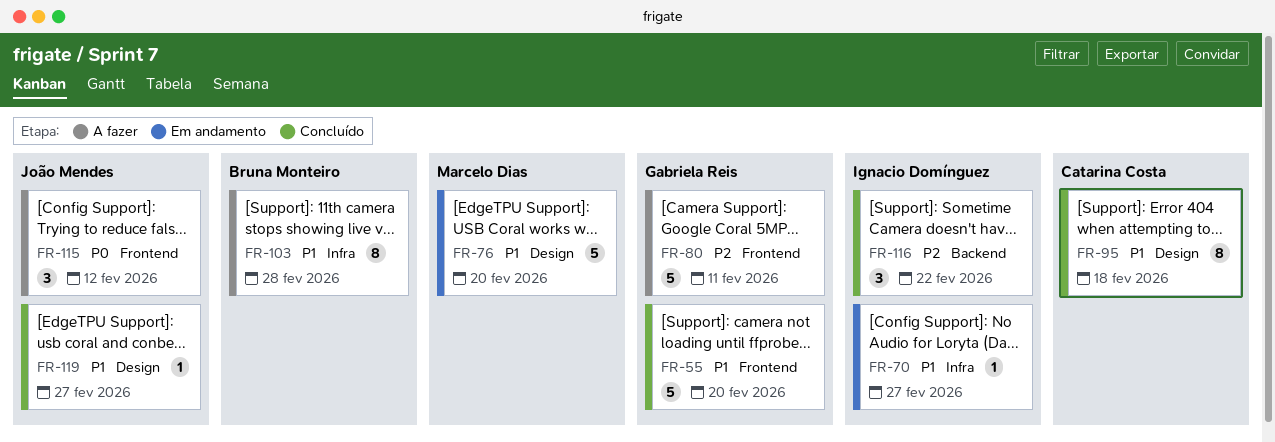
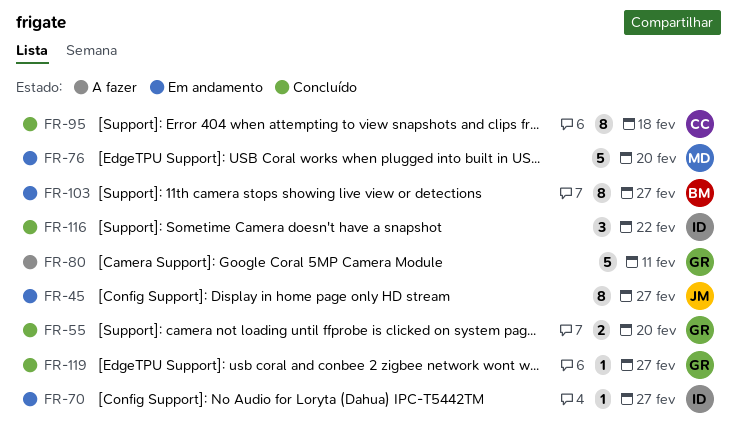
FR-45: none -> present
FR-55, estimate: 5 -> 2
FR-103, status: A fazer -> Em andamento
FR-103, due: Feb 28 -> Feb 27
FR-115: present -> none
FR-119, owner: João Mendes -> Gabriela Reis

